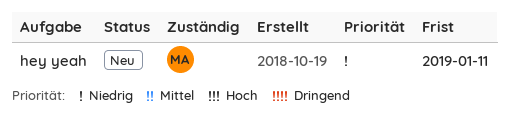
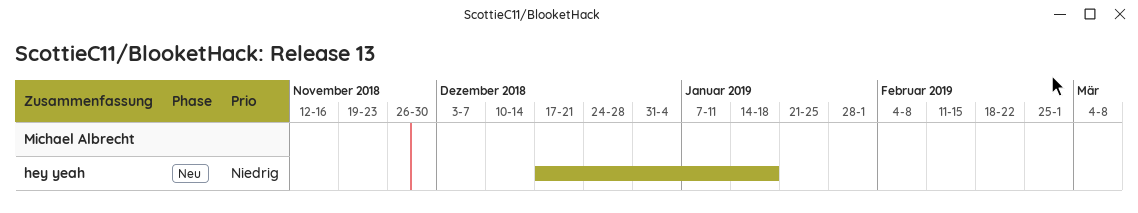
hey yeah, due: Jan 11 -> Jan 18

